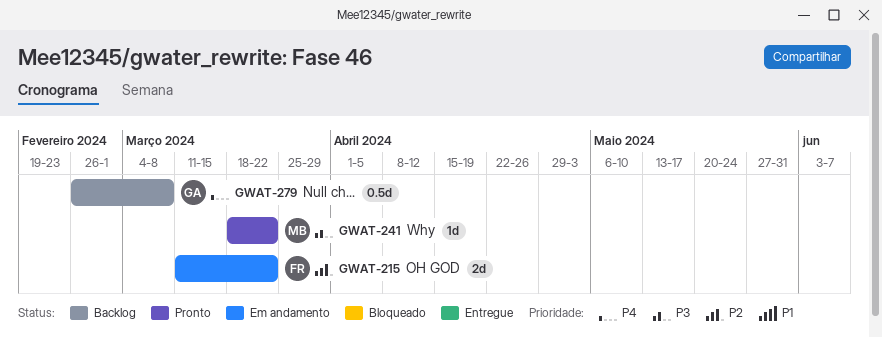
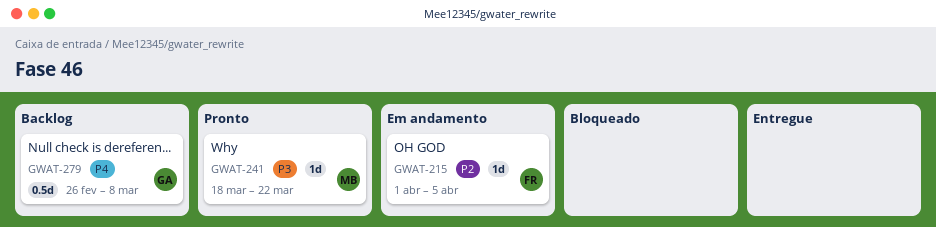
GWAT-215, estimate: 2d -> 1d
GWAT-215, start: Mar 11 -> Apr 1
GWAT-215, due: Mar 22 -> Apr 5

